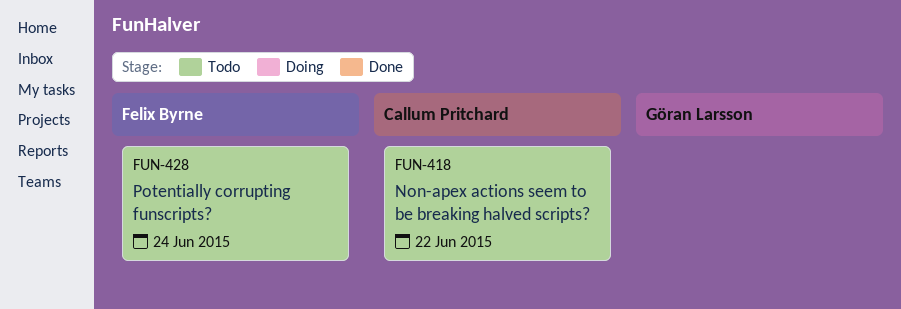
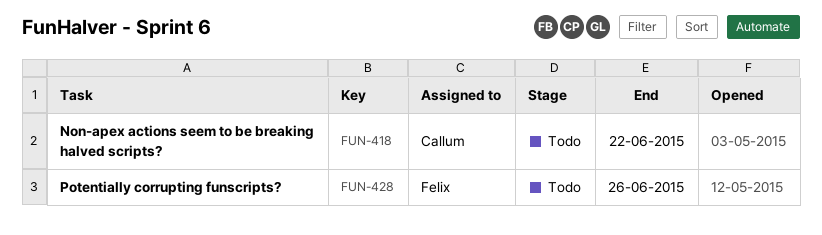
FUN-428, due: Jun 24 -> Jun 26

